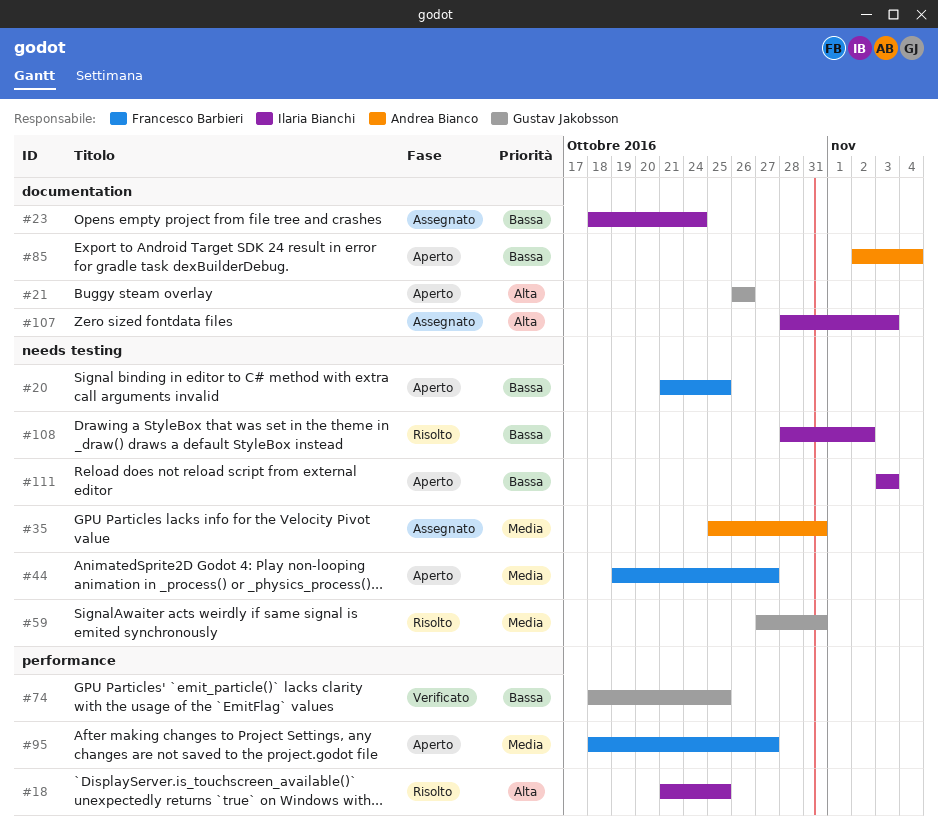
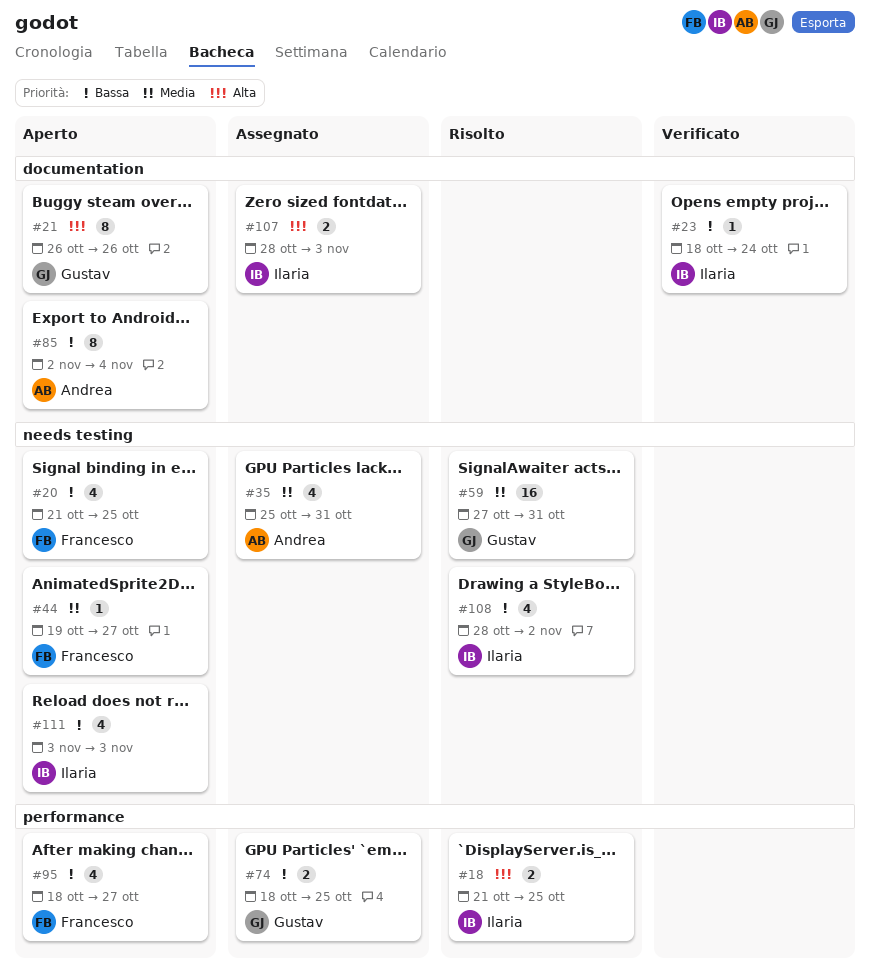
#23, status: Assegnato -> Verificato
#74, status: Verificato -> Assegnato
#95, priority: Media -> Bassa

